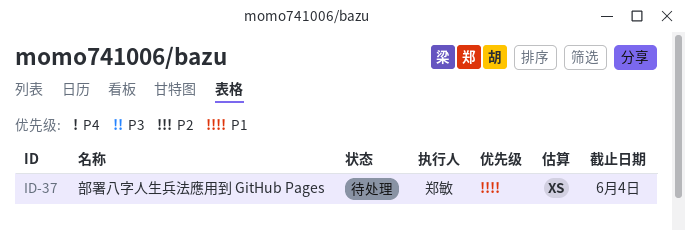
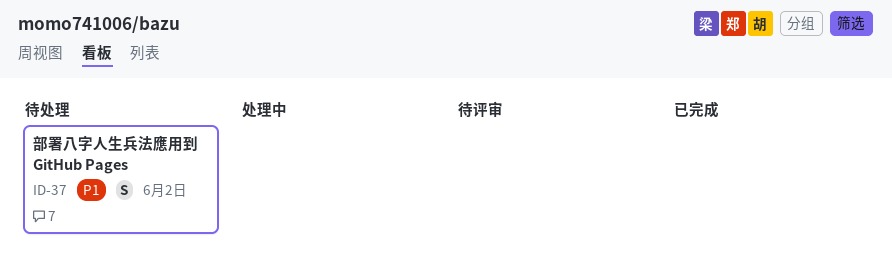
ID-37, estimate: XS -> S
ID-37, due: Jun 4 -> Jun 2

